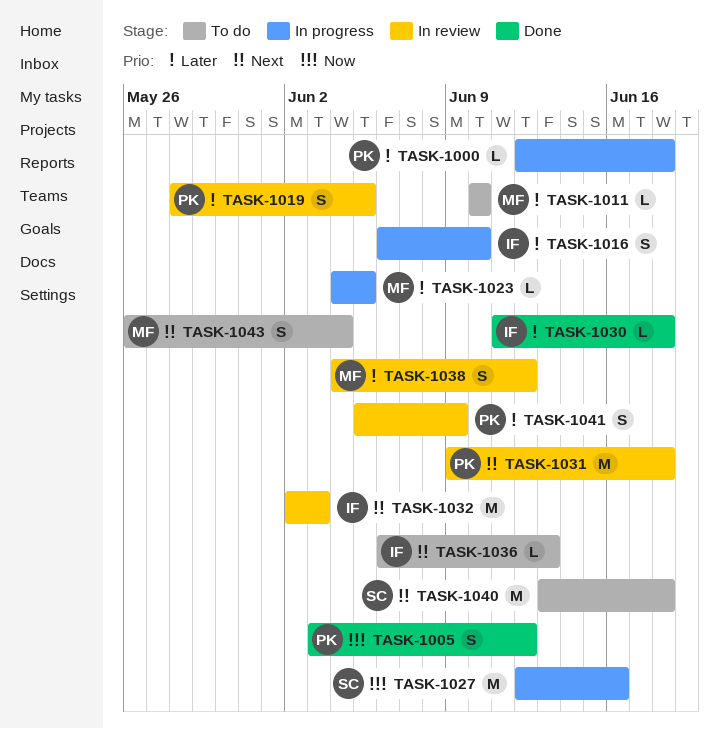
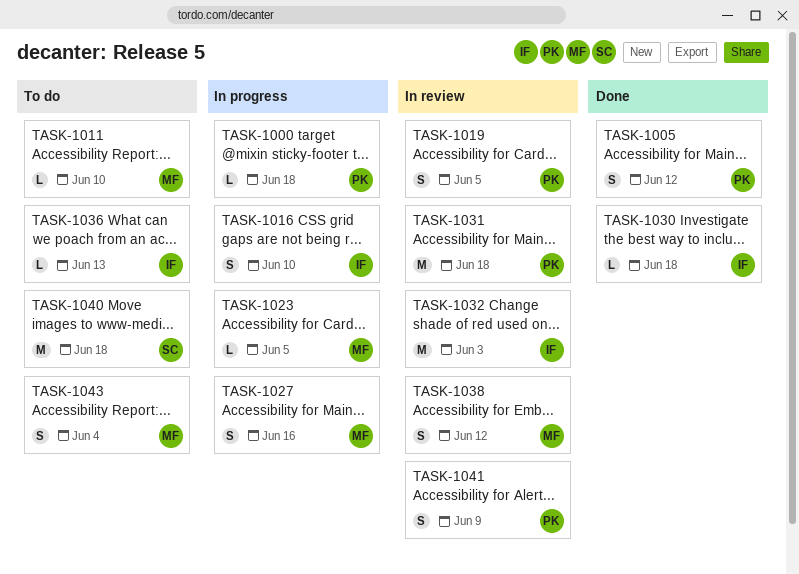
TASK-1027, owner: SC -> MF
TASK-1027, estimate: M -> S

